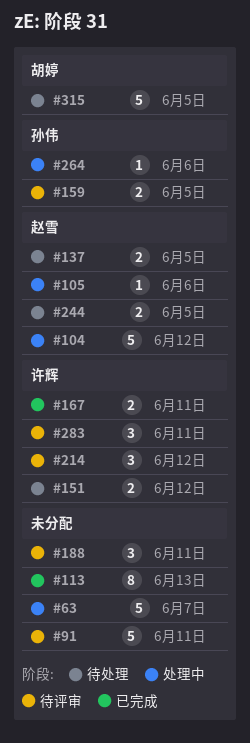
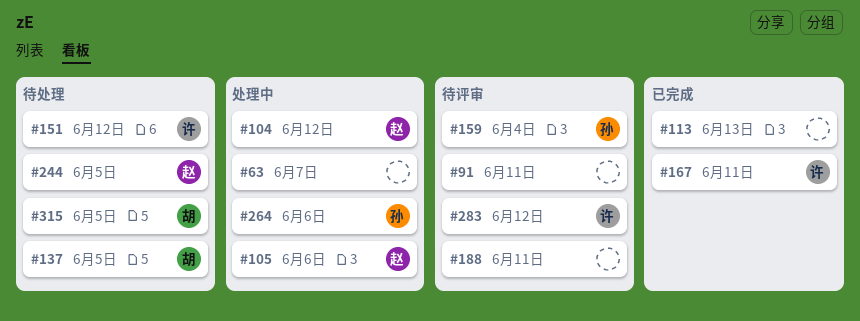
#137, owner: 赵雪 -> 胡婷
#159, due: Jun 5 -> Jun 4
#214: present -> none
#283, due: Jun 11 -> Jun 12

